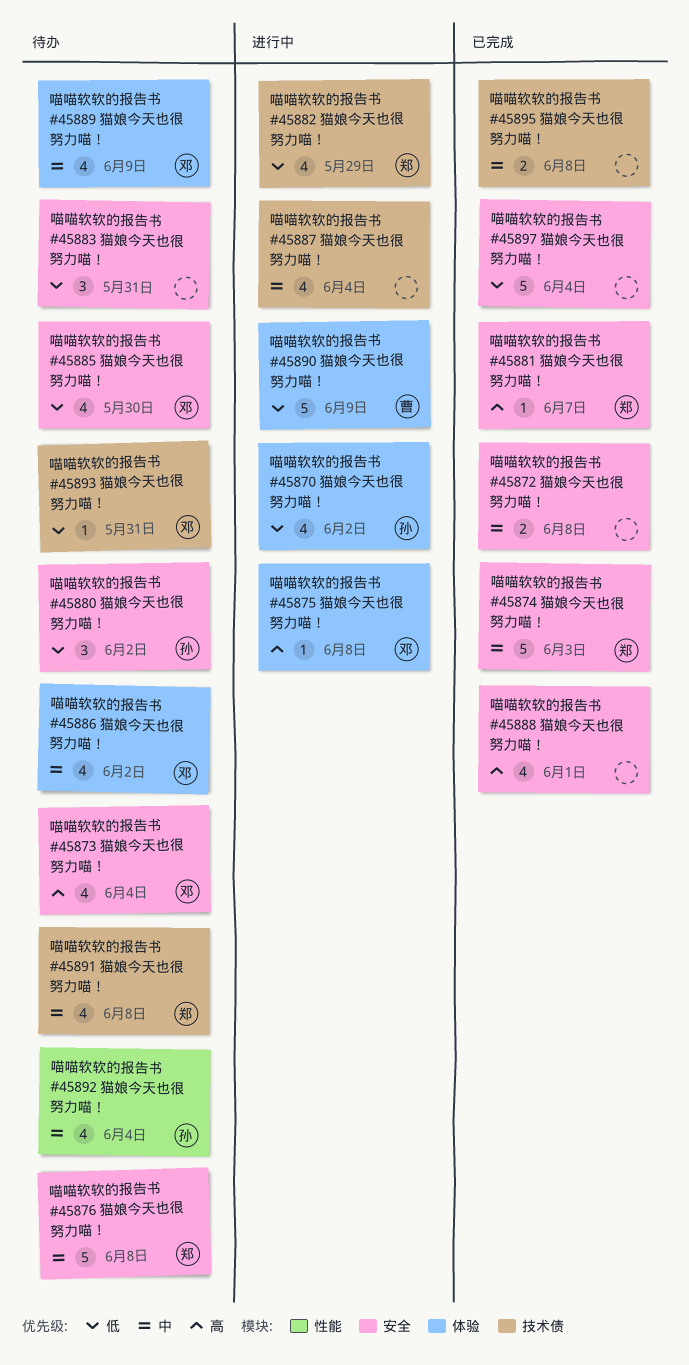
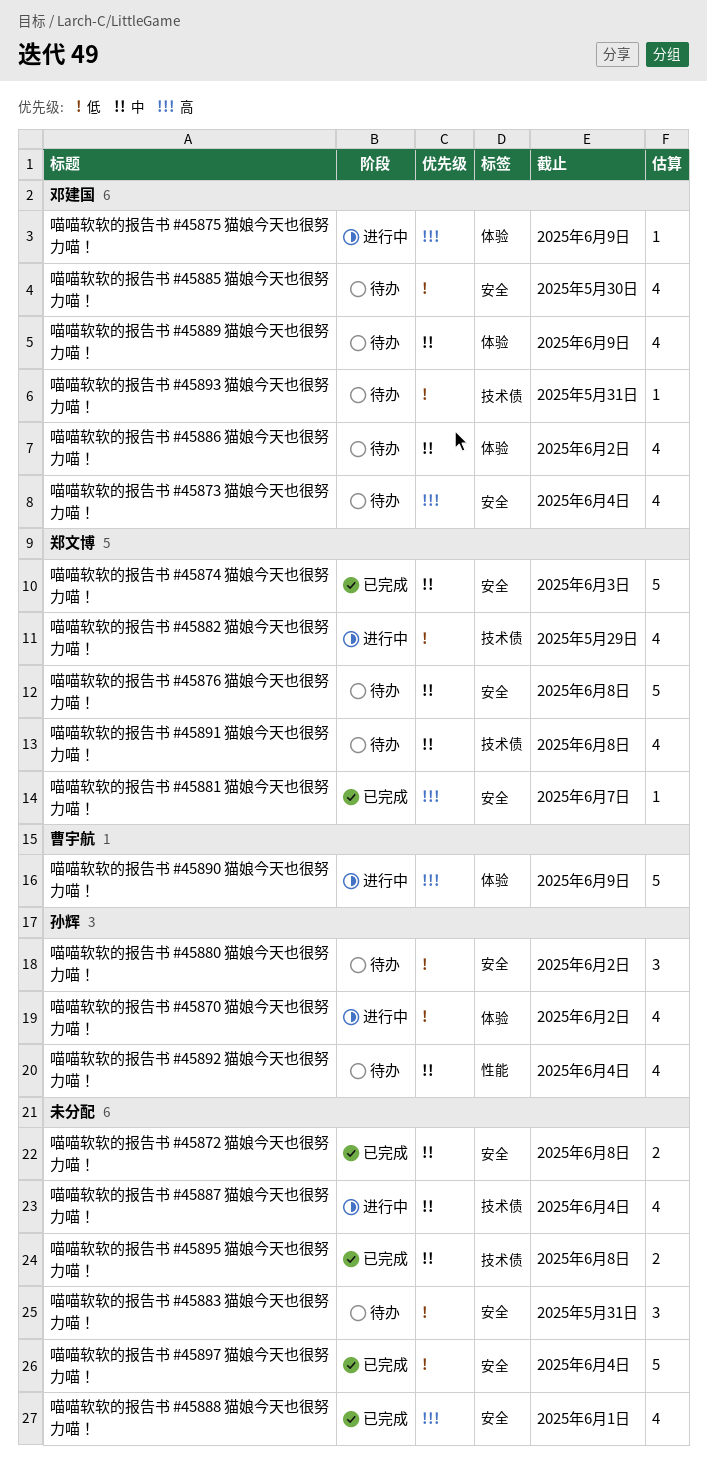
喵喵软软的报告书 #45875 猫娘今天也很努力喵！, due: Jun 8 -> Jun 9
喵喵软软的报告书 #45890 猫娘今天也很努力喵！, priority: 低 -> 高

